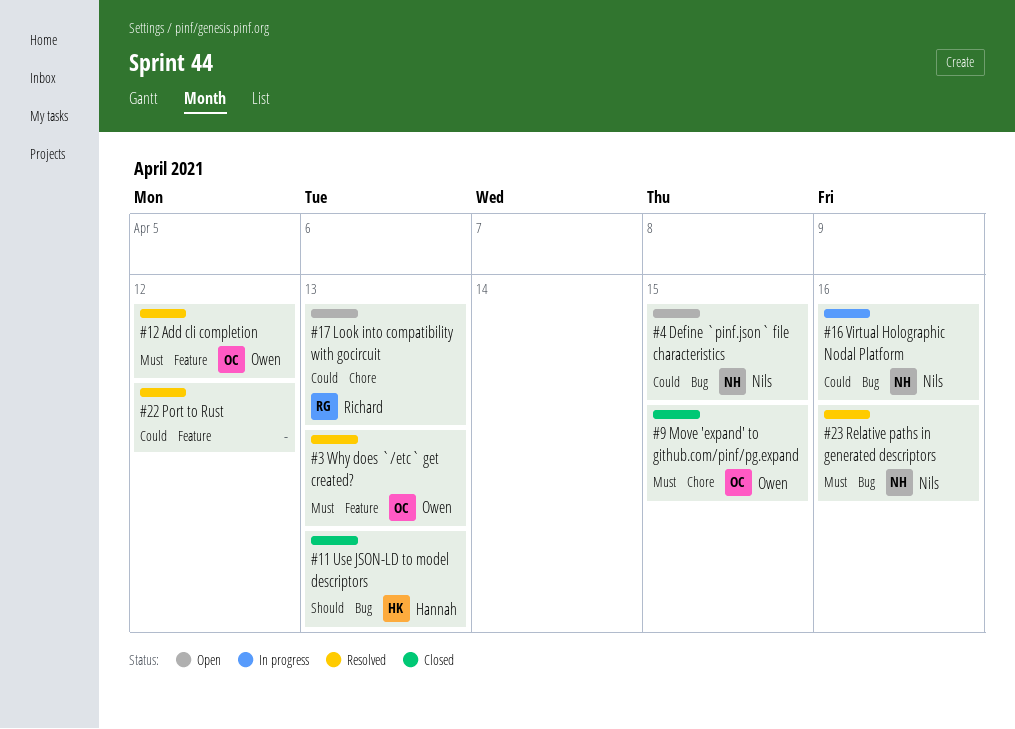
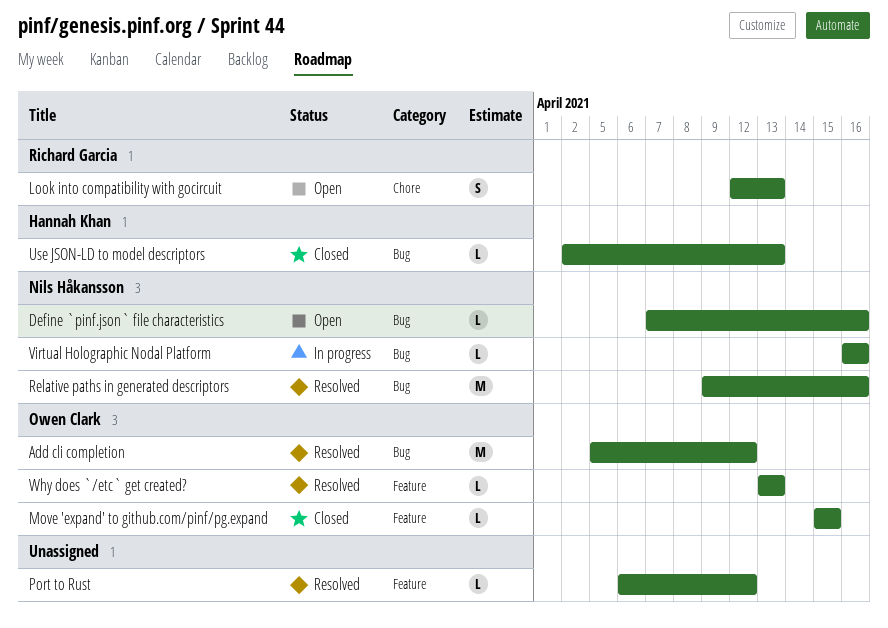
Add cli completion, label: Feature -> Bug
Define `pinf.json` file characteristics, due: Apr 15 -> Apr 16
Move 'expand' to github.com/pinf/pg.expand, label: Chore -> Feature

